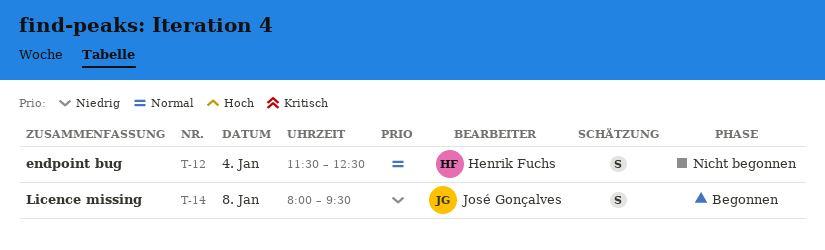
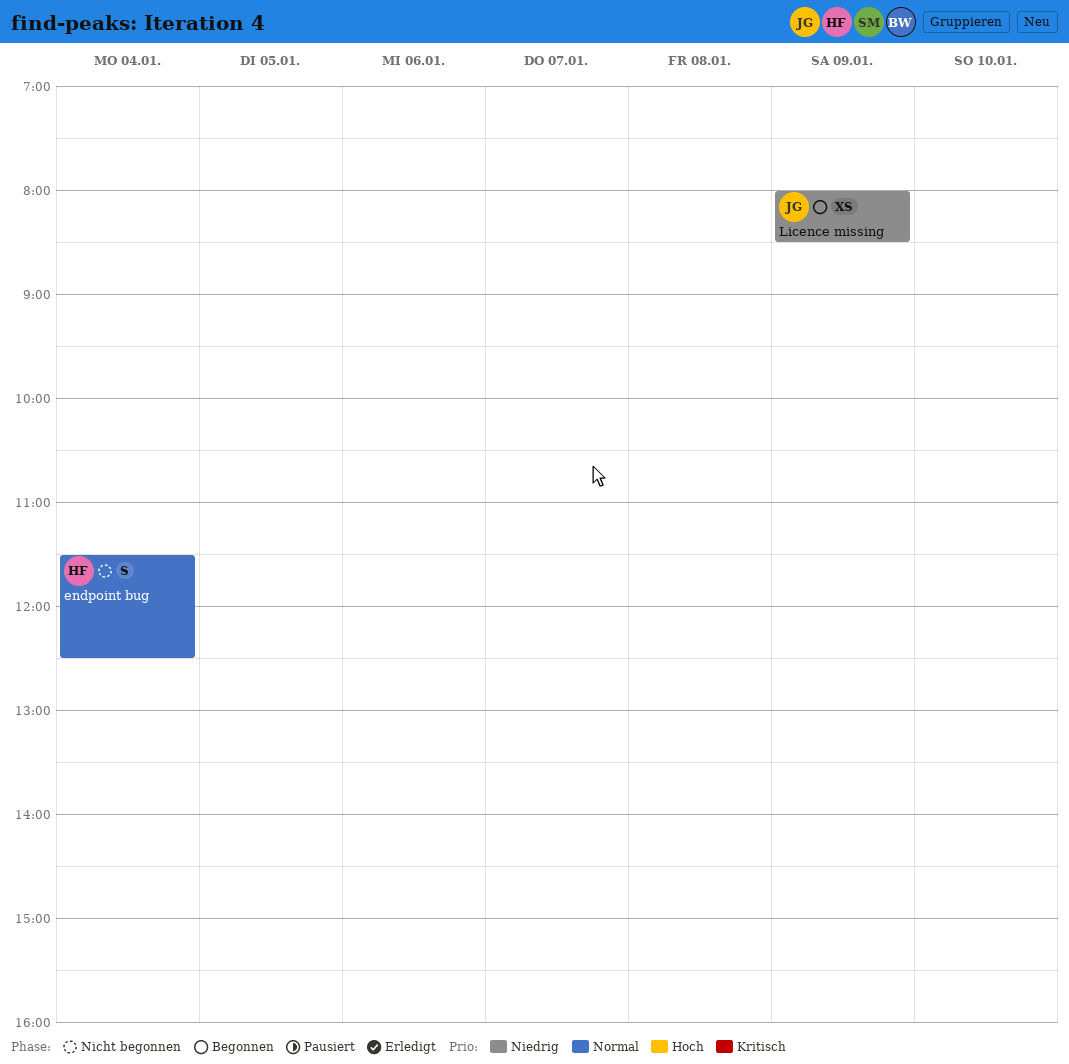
Licence missing, estimate: S -> XS
Licence missing, day: Jan 8 -> Jan 9
Licence missing, ends: 09:30 -> 08:30

